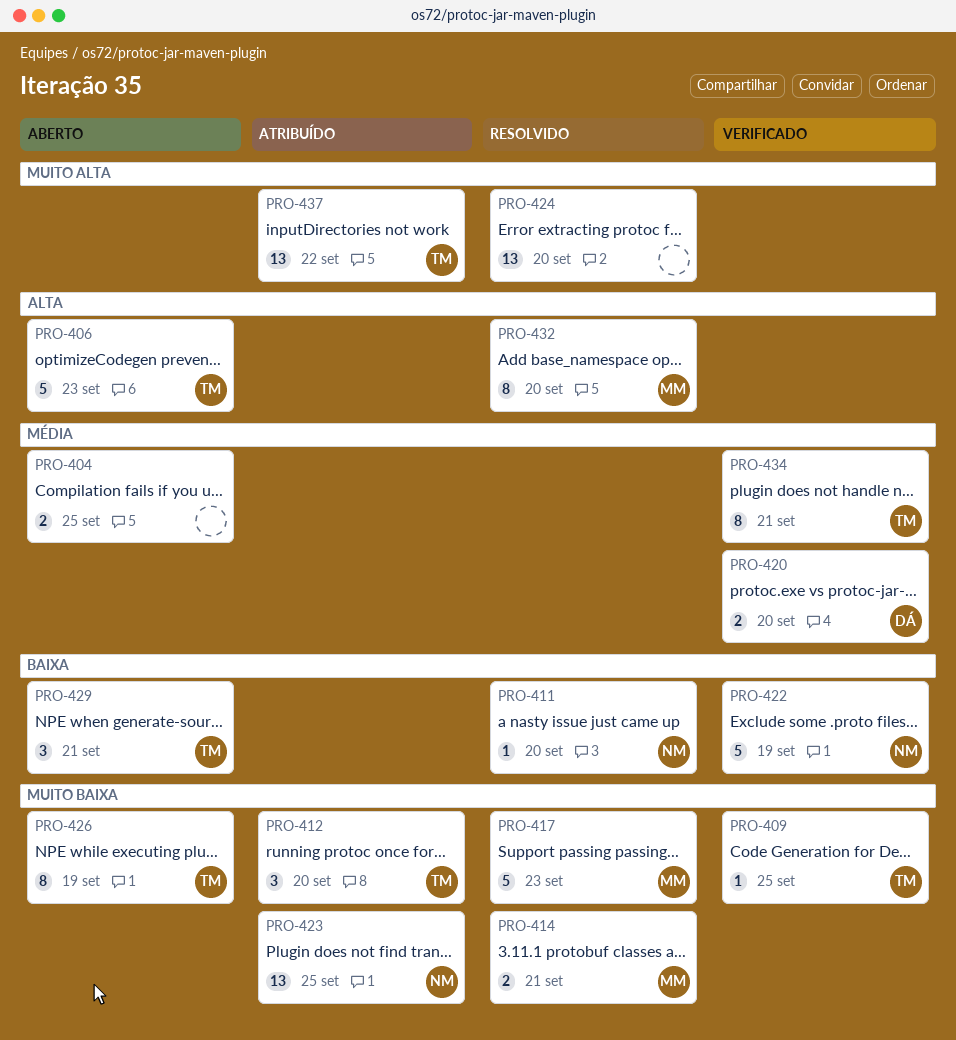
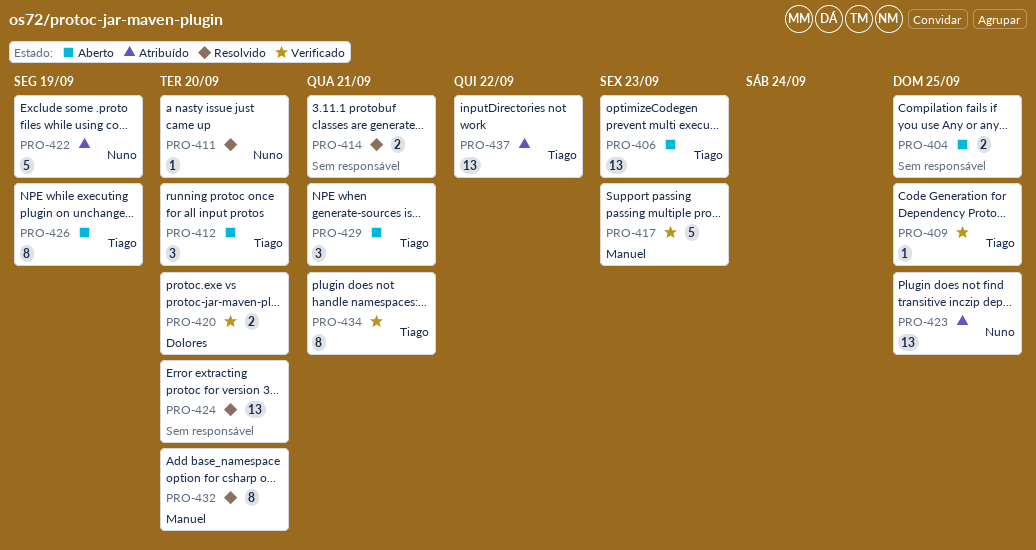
PRO-406, estimate: 5 -> 13
PRO-412, status: Atribuído -> Aberto
PRO-414, owner: Manuel -> none
PRO-417, status: Resolvido -> Verificado
PRO-422, status: Verificado -> Atribuído

